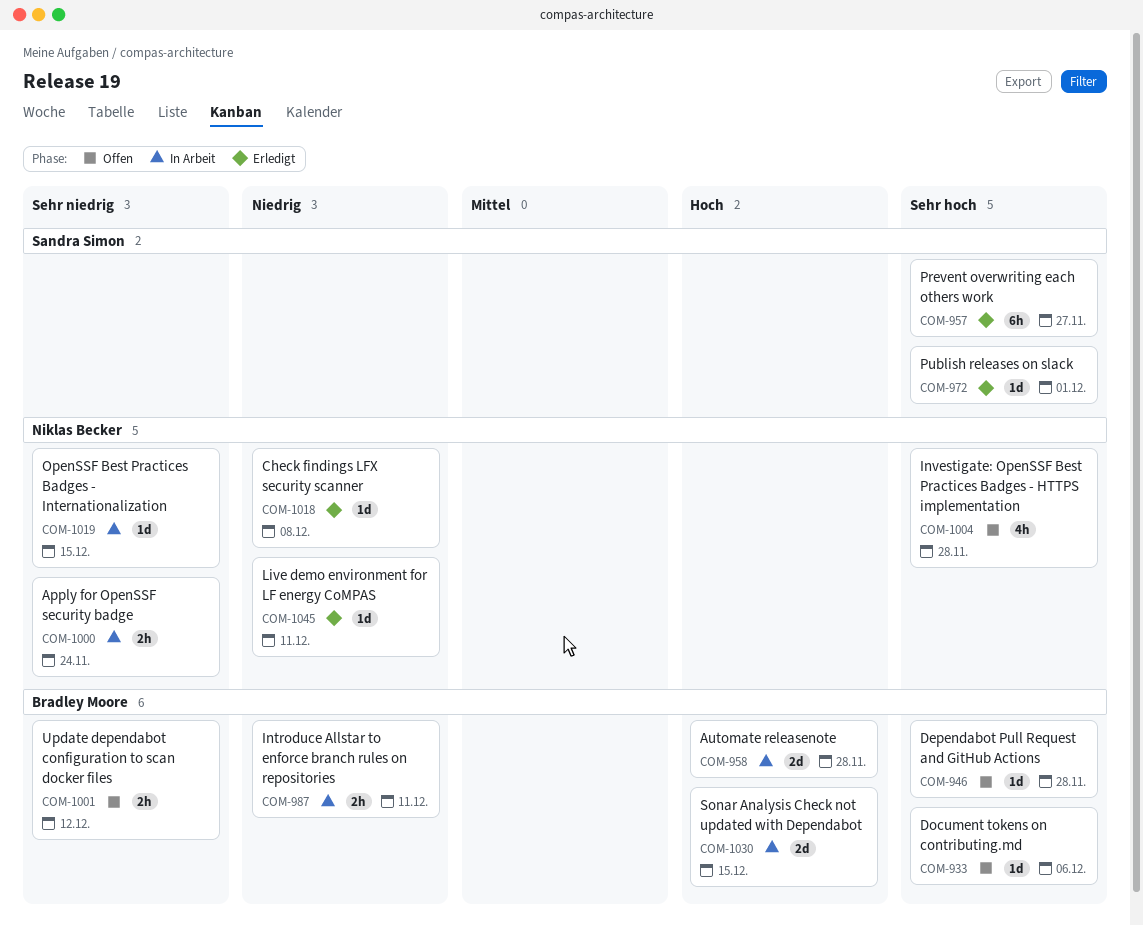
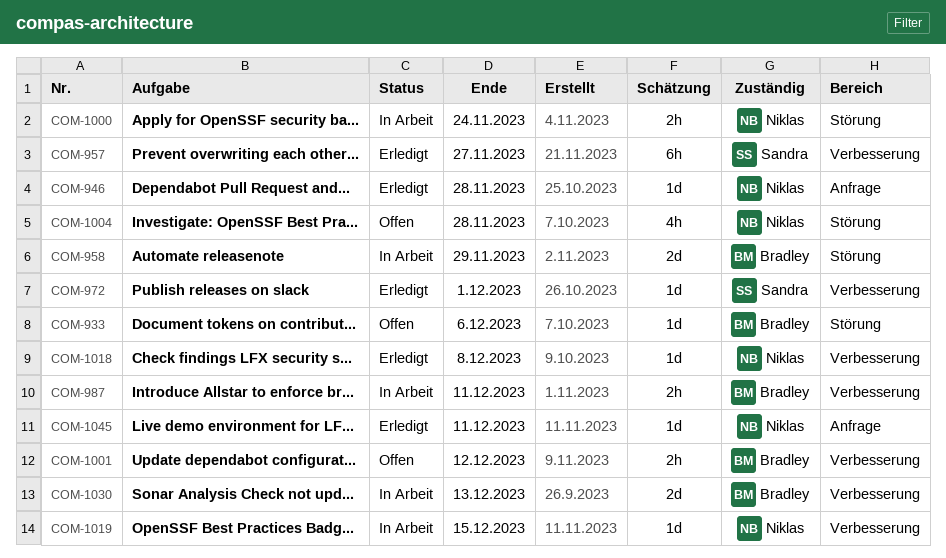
COM-946, status: Offen -> Erledigt
COM-946, owner: Bradley Moore -> Niklas Becker
COM-958, due: Nov 28 -> Nov 29
COM-1030, due: Dec 15 -> Dec 13

